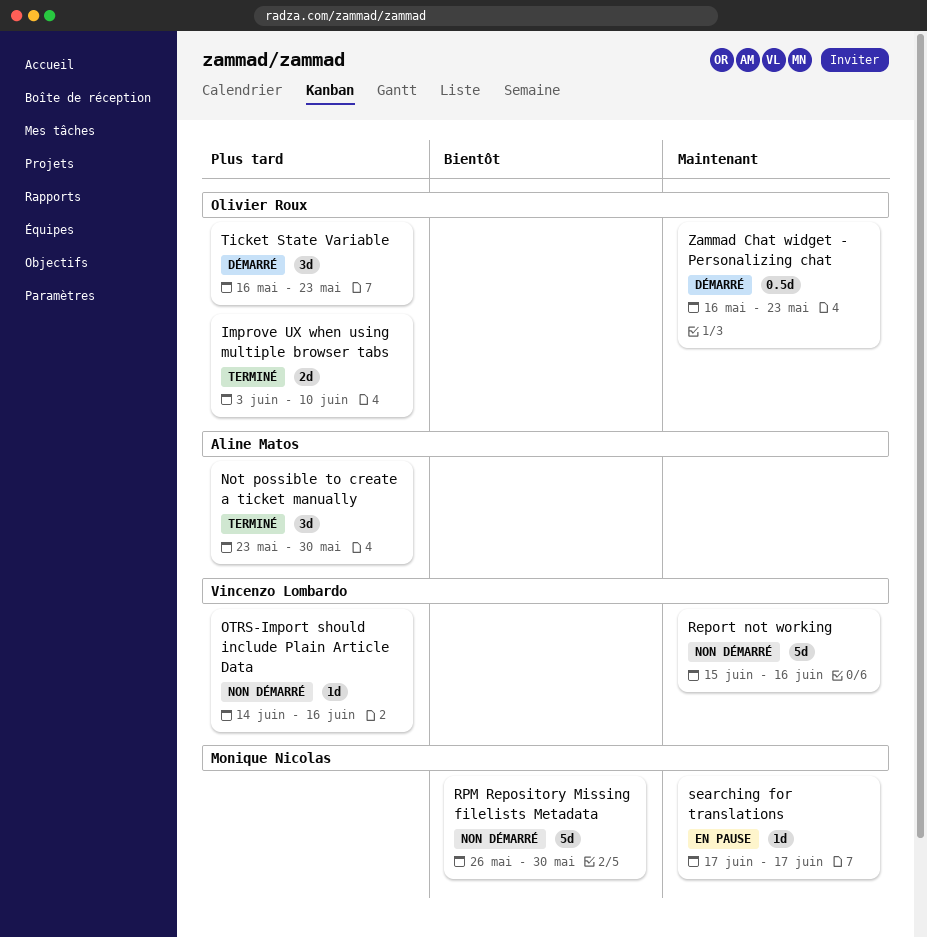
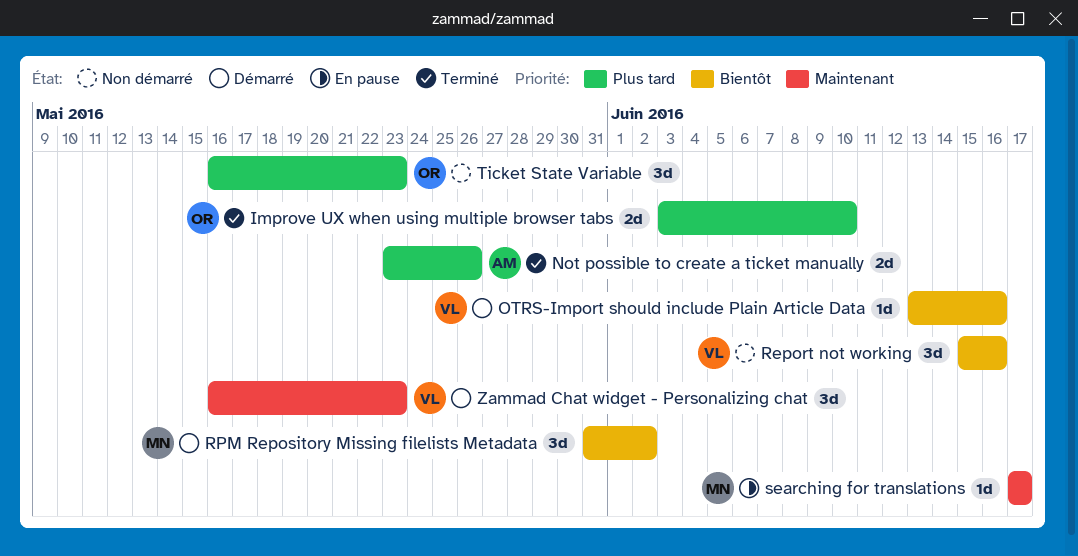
Not possible to create a ticket manually, estimate: 3d -> 2d
Not possible to create a ticket manually, due: May 30 -> May 26
OTRS-Import should include Plain Article Data, status: Non démarré -> Démarré
OTRS-Import should include Plain Article Data, priority: Plus tard -> Bientôt
OTRS-Import should include Plain Article Data, start: Jun 14 -> Jun 13
Report not working, priority: Maintenant -> Bientôt
Report not working, estimate: 5d -> 3d
RPM Repository Missing filelists Metadata, status: Non démarré -> Démarré
RPM Repository Missing filelists Metadata, estimate: 5d -> 3d
RPM Repository Missing filelists Metadata, start: May 26 -> May 31
RPM Repository Missing filelists Metadata, due: May 30 -> Jun 2
Ticket State Variable, status: Démarré -> Non démarré
Zammad Chat widget - Personalizing chat, owner: Olivier Roux -> Vincenzo Lombardo
Zammad Chat widget - Personalizing chat, estimate: 0.5d -> 3d

